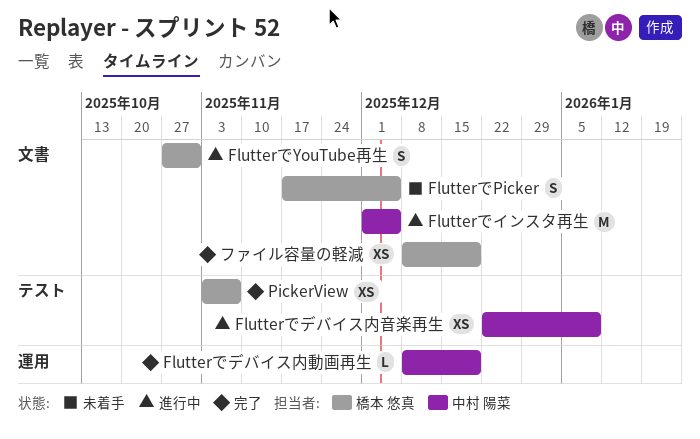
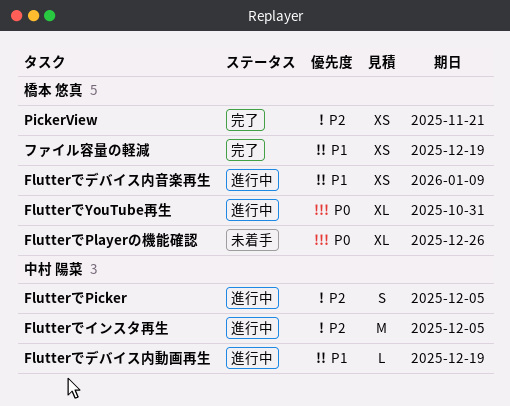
FlutterでPicker, status: 未着手 -> 進行中
FlutterでPicker, owner: 橋本 悠真 -> 中村 陽菜
FlutterでPlayerの機能確認: none -> present
FlutterでYouTube再生, estimate: S -> XL
Flutterでデバイス内動画再生, status: 完了 -> 進行中
Flutterでデバイス内音楽再生, owner: 中村 陽菜 -> 橋本 悠真
PickerView, due: Nov 7 -> Nov 21

